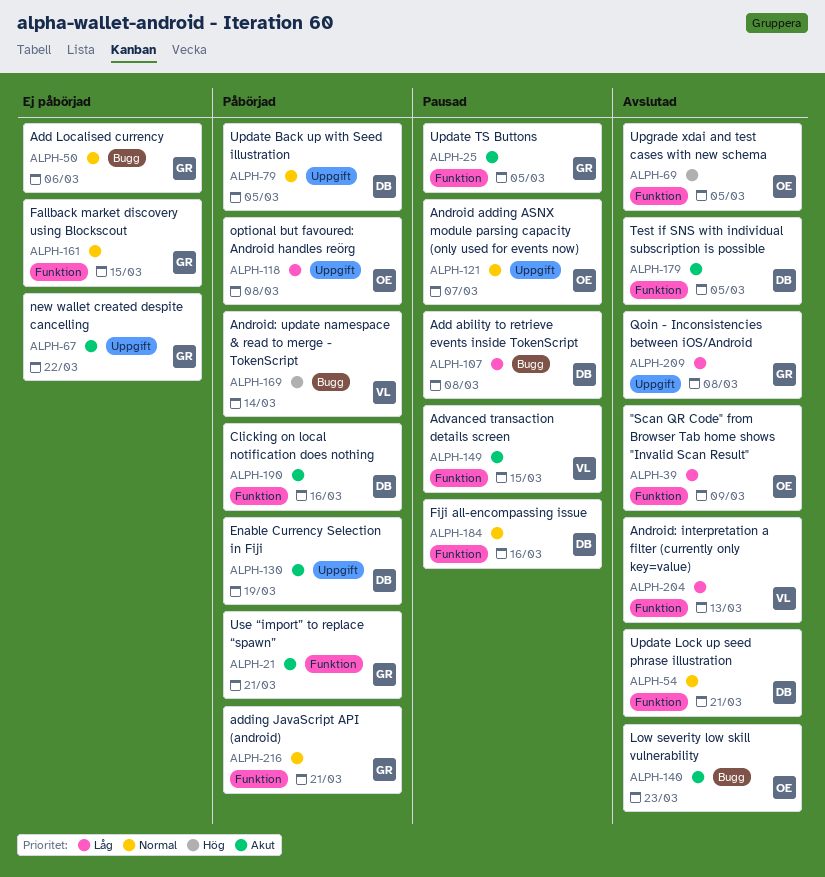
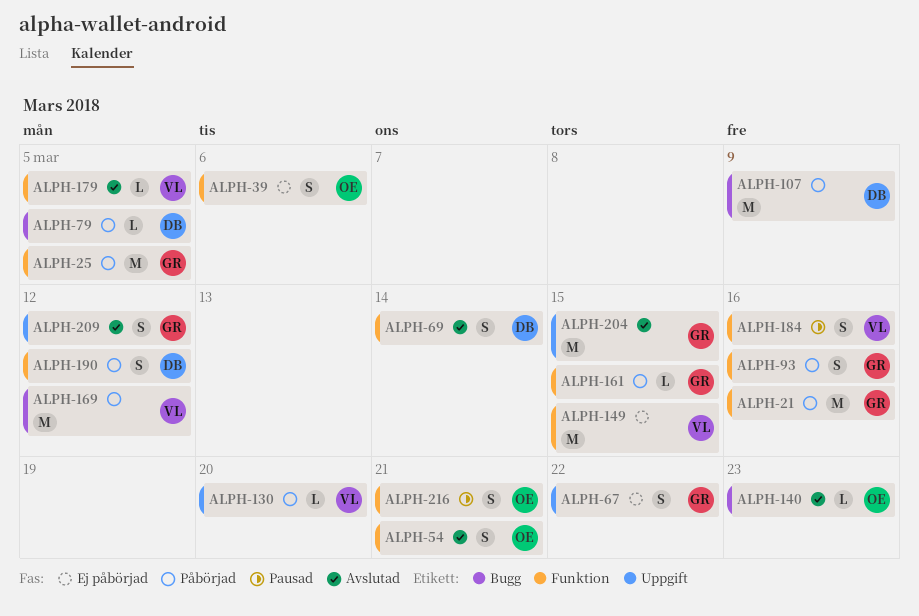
ALPH-21, due: Mar 21 -> Mar 16
ALPH-25, status: Pausad -> Påbörjad
ALPH-39, status: Avslutad -> Ej påbörjad
ALPH-39, due: Mar 9 -> Mar 6
ALPH-50: present -> none
ALPH-54, owner: DB -> OE
ALPH-69, owner: OE -> DB
ALPH-69, due: Mar 5 -> Mar 14
ALPH-79, label: Uppgift -> Bugg
ALPH-93: none -> present
ALPH-107, status: Pausad -> Påbörjad
ALPH-107, due: Mar 8 -> Mar 9
ALPH-118: present -> none
ALPH-121: present -> none
ALPH-130, owner: DB -> VL
ALPH-130, due: Mar 19 -> Mar 20
ALPH-149, status: Pausad -> Ej påbörjad
ALPH-161, status: Ej påbörjad -> Påbörjad
ALPH-169, due: Mar 14 -> Mar 12
ALPH-179, owner: DB -> VL
ALPH-184, owner: DB -> VL
ALPH-190, due: Mar 16 -> Mar 12
ALPH-204, owner: VL -> GR
ALPH-204, label: Funktion -> Uppgift
ALPH-204, due: Mar 13 -> Mar 15
ALPH-209, due: Mar 8 -> Mar 12
ALPH-216, status: Påbörjad -> Pausad
ALPH-216, owner: GR -> OE

